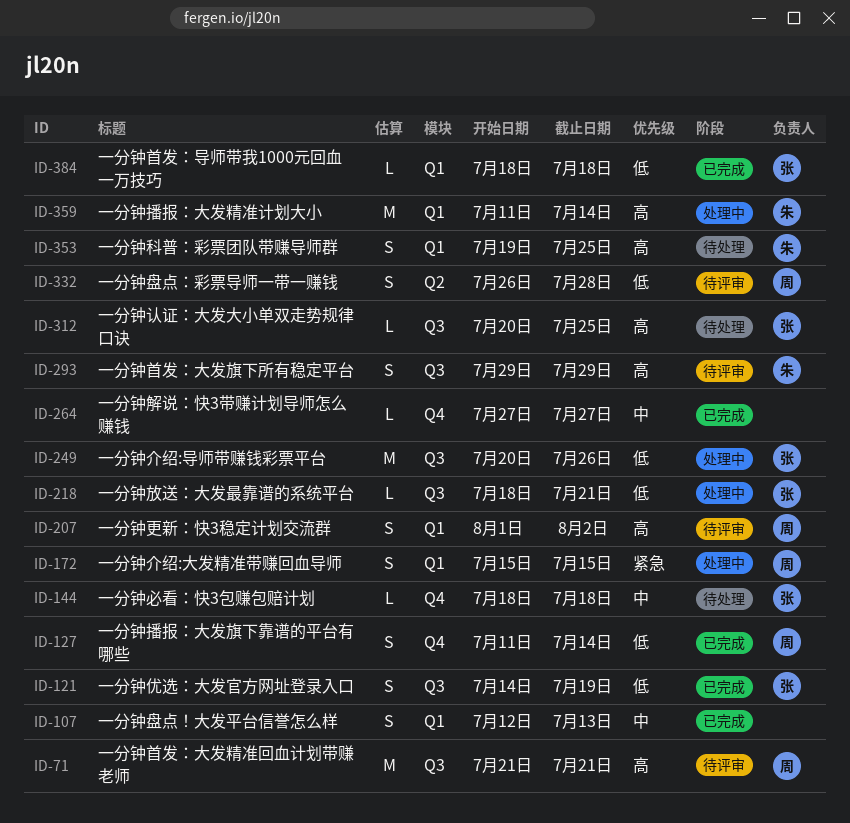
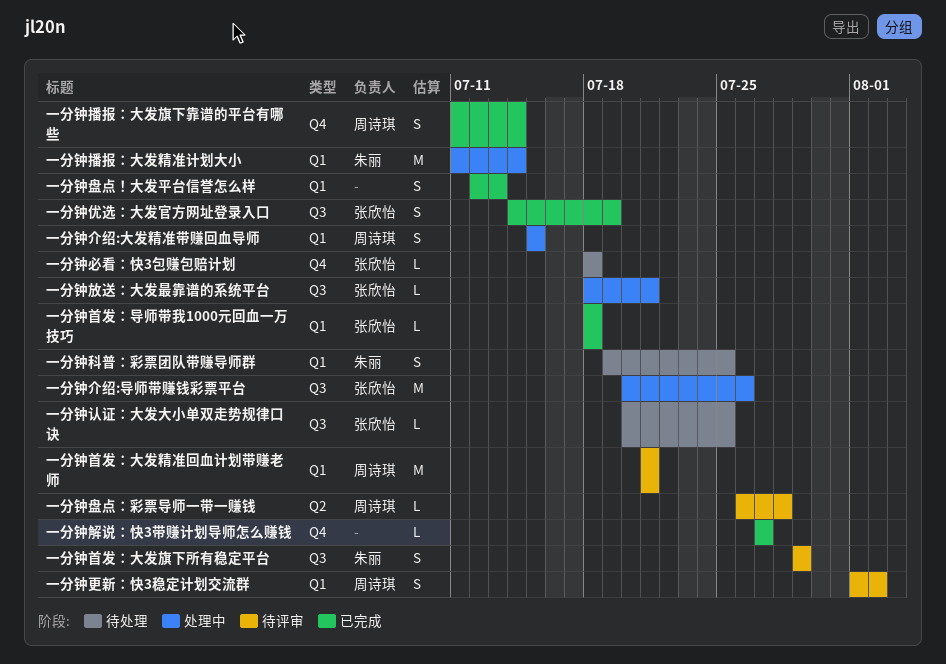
一分钟盘点：彩票导师一带一赚钱, estimate: S -> L
一分钟首发：大发精准回血计划带赚老师, label: Q3 -> Q1

